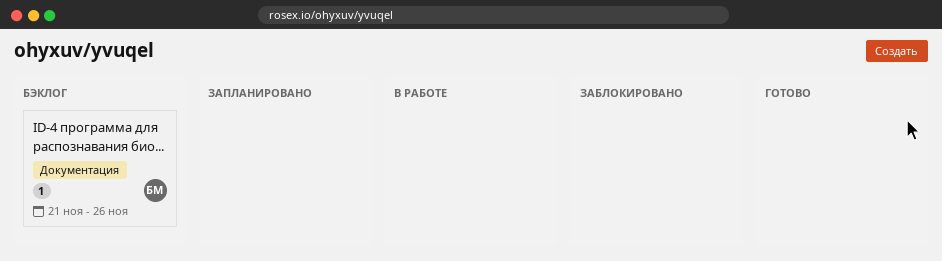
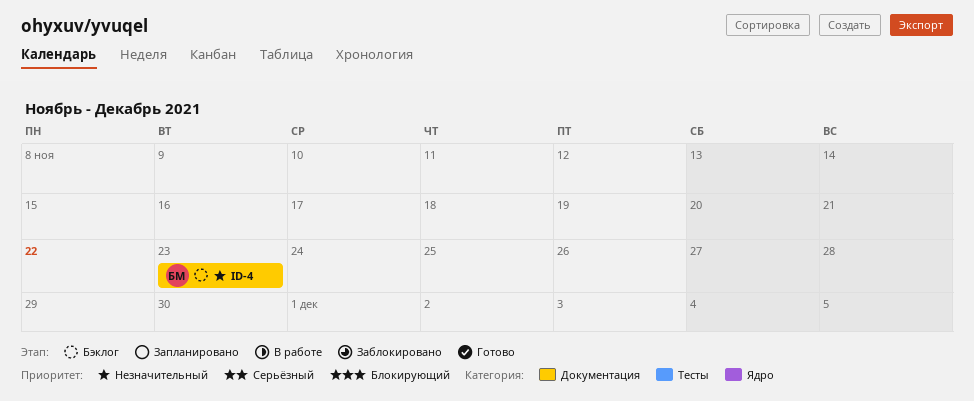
ID-4, start: Nov 21 -> Nov 23
ID-4, due: Nov 26 -> Nov 23

